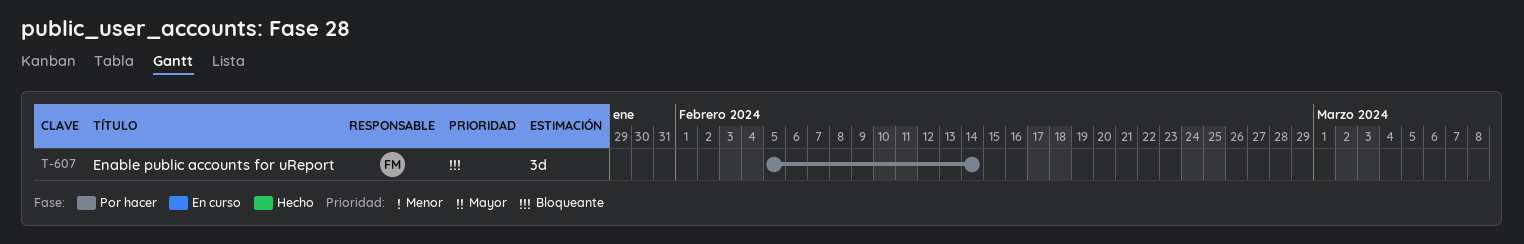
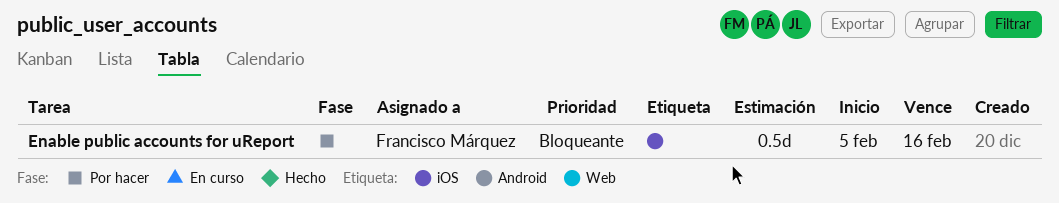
Enable public accounts for uReport, estimate: 3d -> 0.5d
Enable public accounts for uReport, due: Feb 14 -> Feb 16

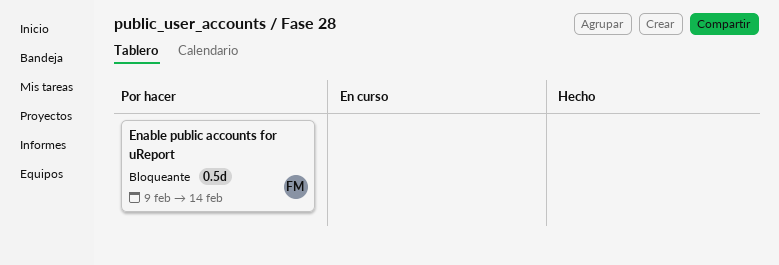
Enable public accounts for uReport, start: Feb 5 -> Feb 9
Enable public accounts for uReport, due: Feb 16 -> Feb 14

